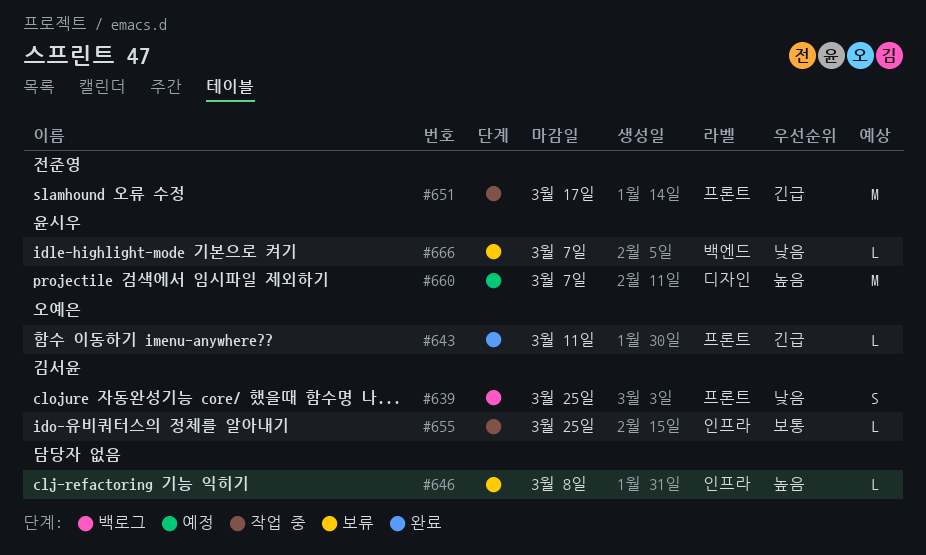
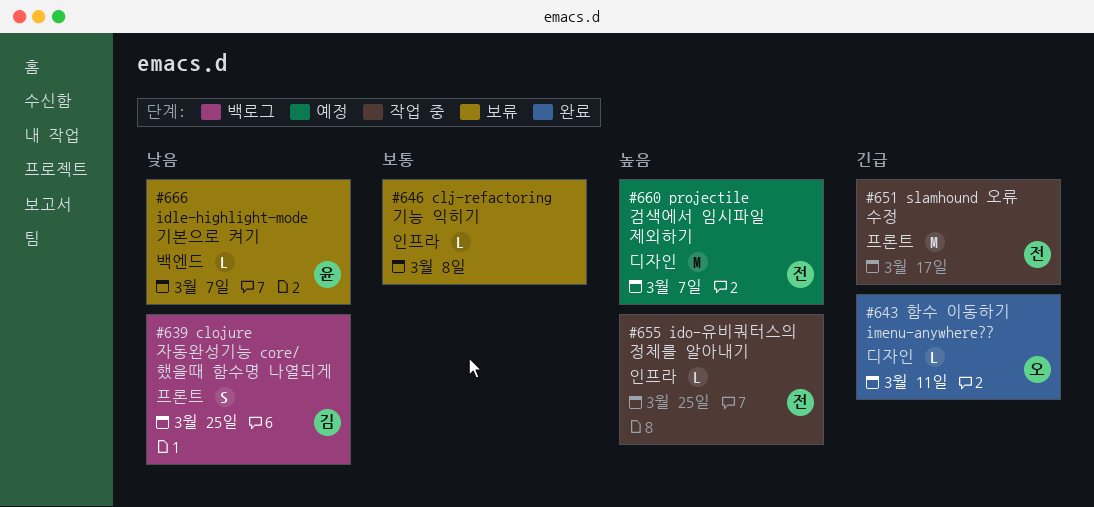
#643, label: 프론트 -> 디자인
#646, priority: 높음 -> 보통
#655, owner: 김서윤 -> 전준영
#655, priority: 보통 -> 높음
#660, owner: 윤시우 -> 전준영

